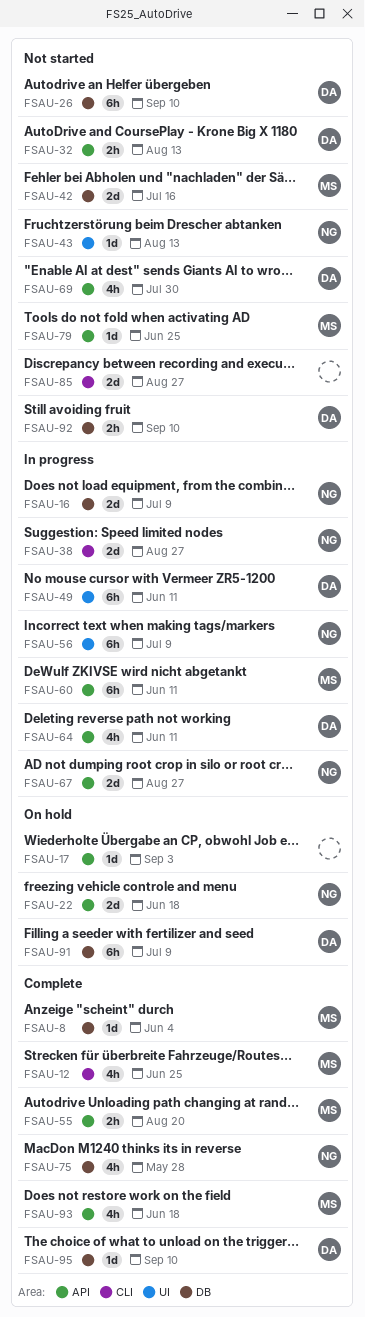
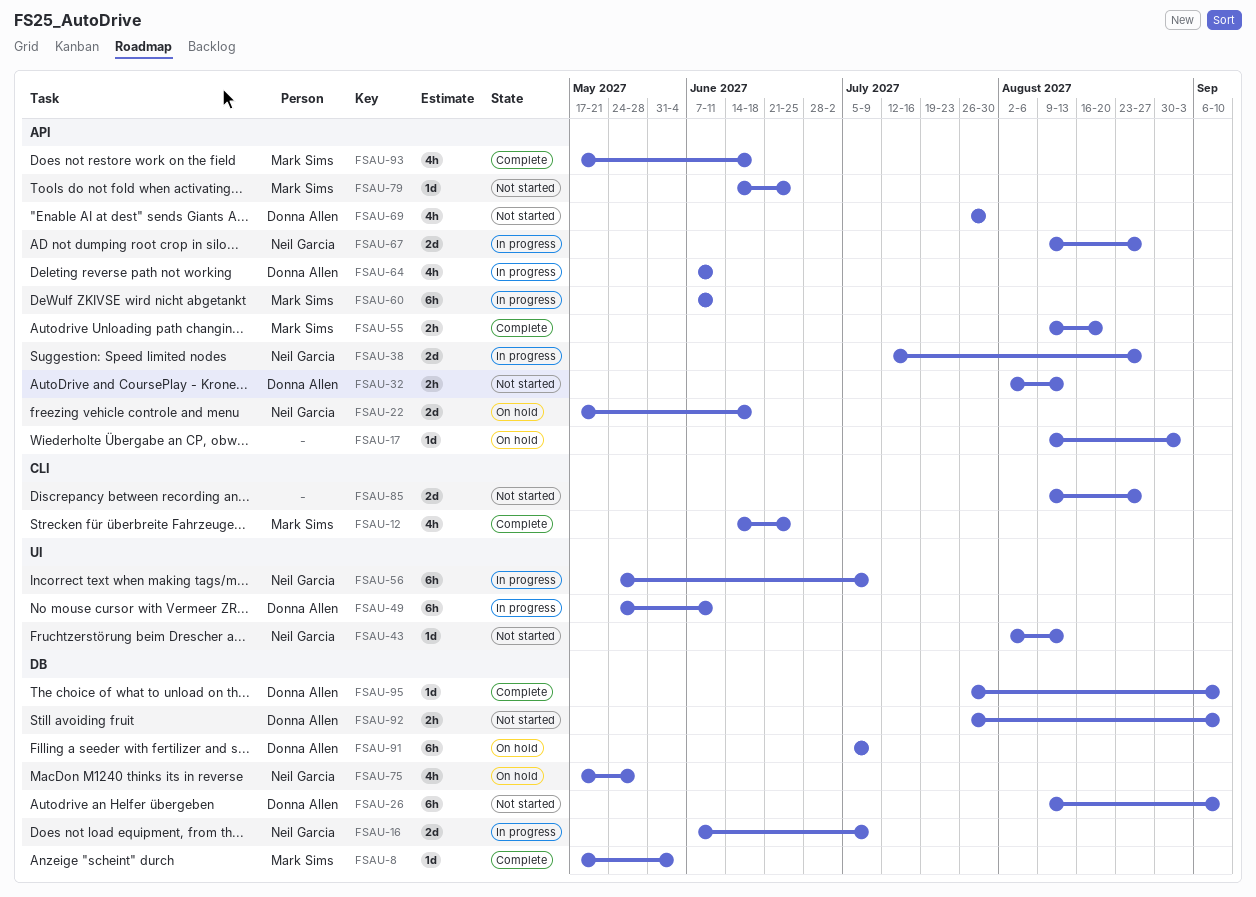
FSAU-38, label: CLI -> API
FSAU-42: present -> none
FSAU-75, status: Complete -> On hold

